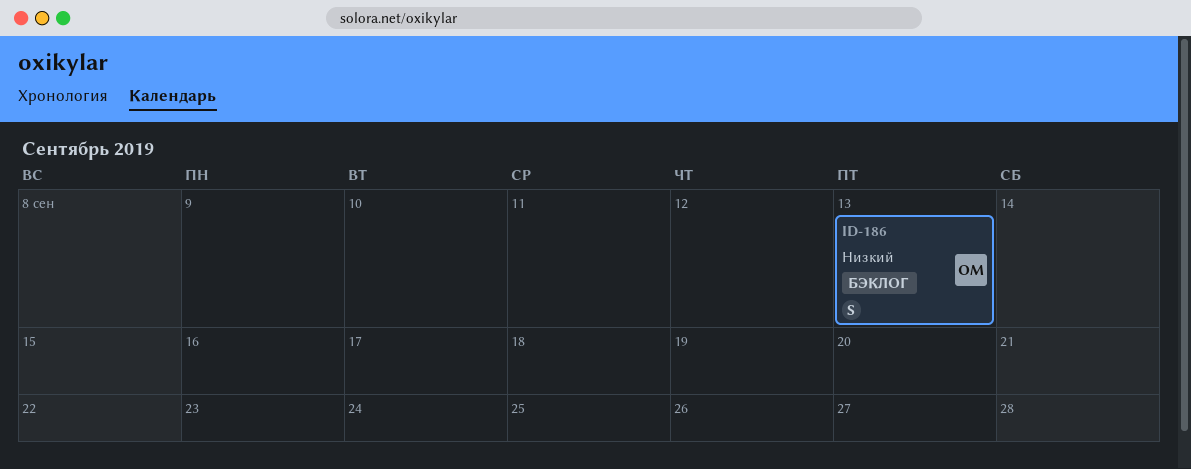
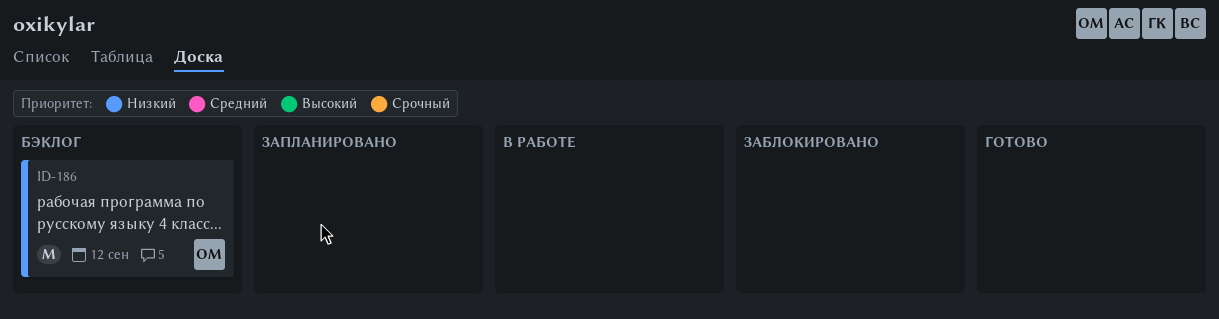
ID-186, estimate: S -> M
ID-186, due: Sep 13 -> Sep 12

